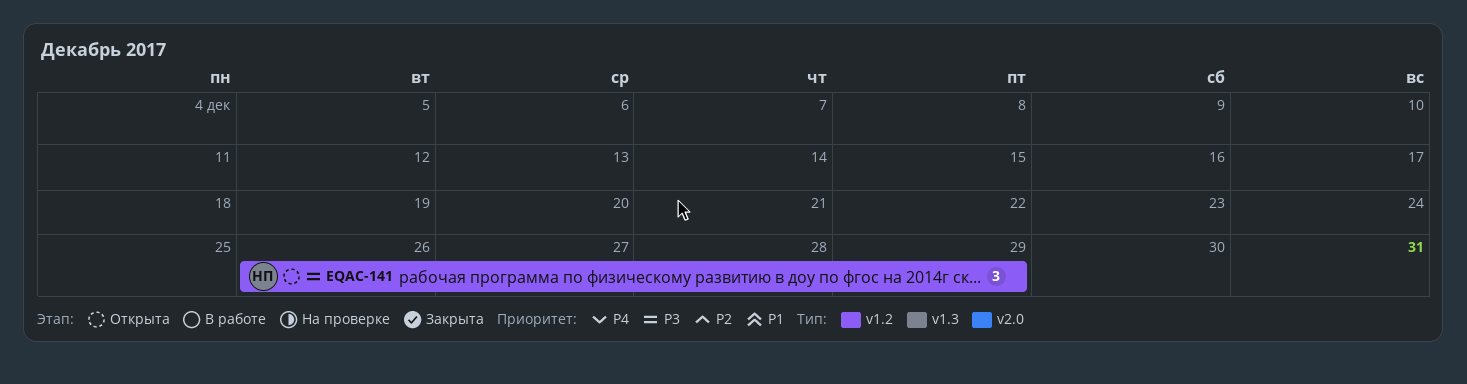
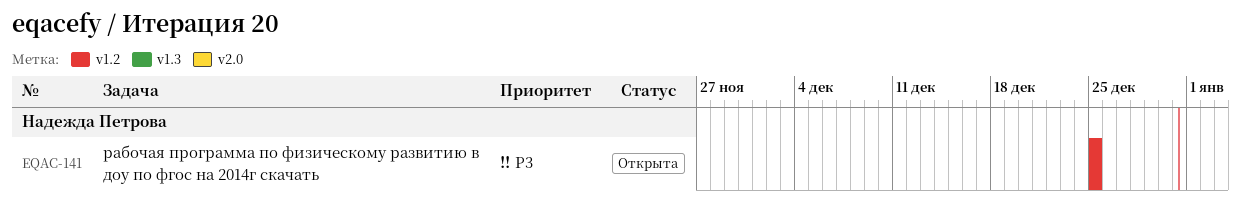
EQAC-141, start: Dec 26 -> Dec 25
EQAC-141, due: Dec 29 -> Dec 25

